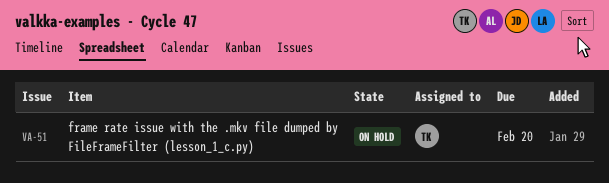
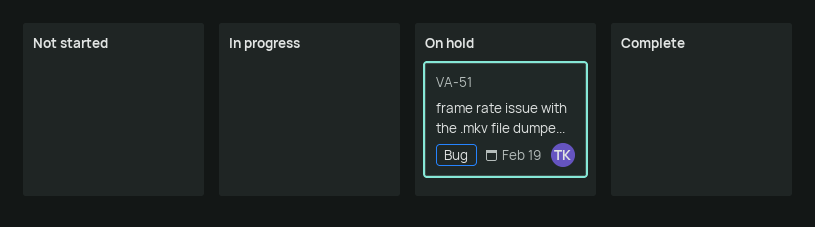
VA-51, due: Feb 20 -> Feb 19

